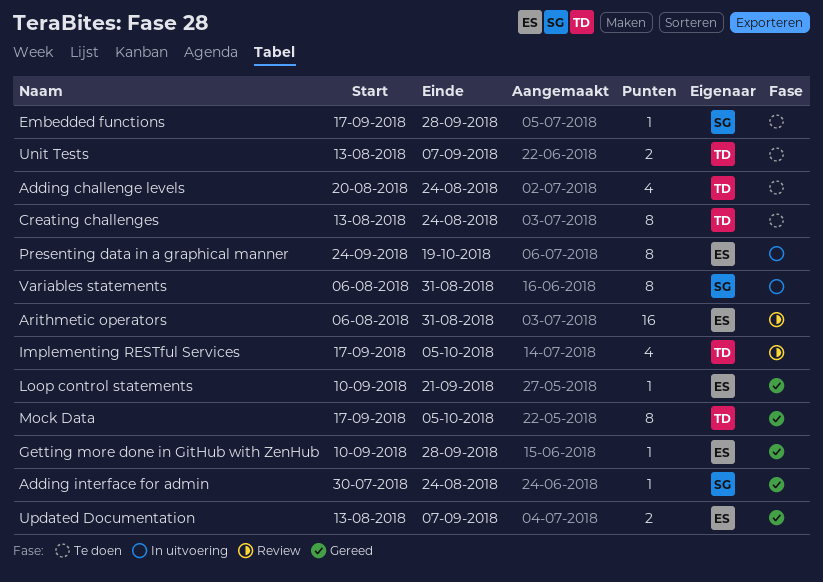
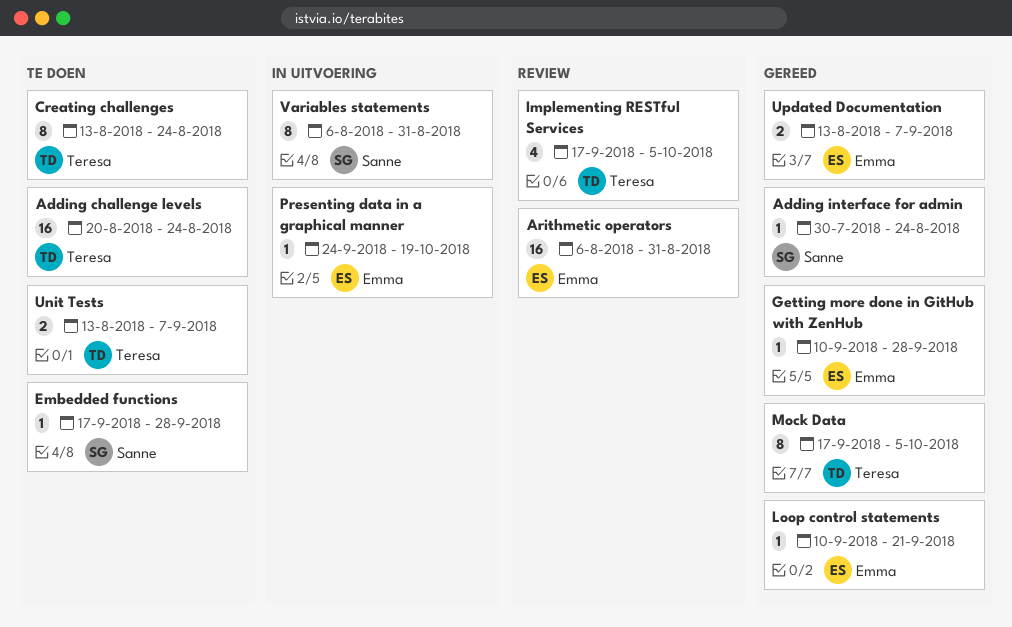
Adding challenge levels, estimate: 4 -> 16
Presenting data in a graphical manner, estimate: 8 -> 1

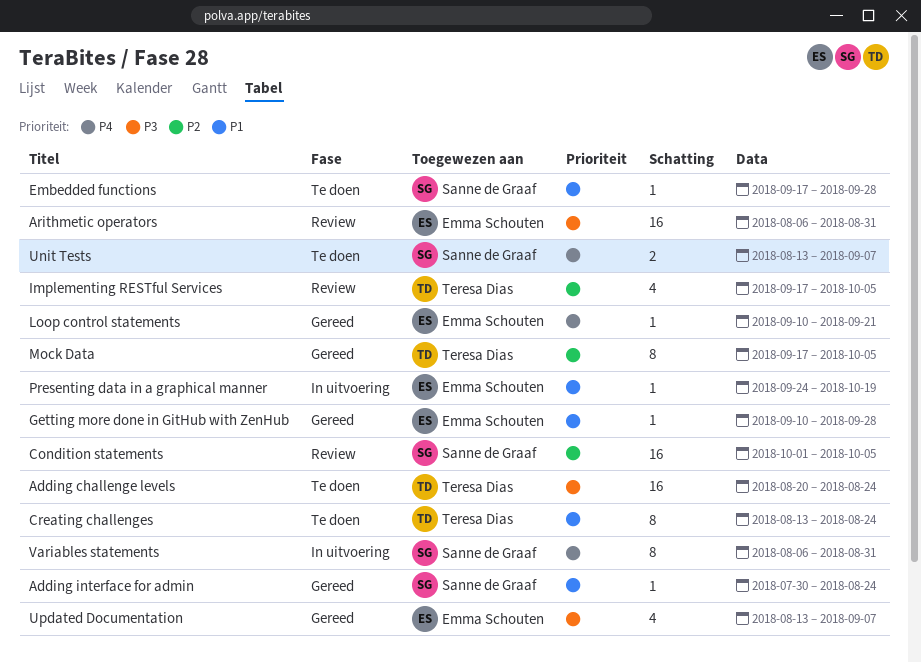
Condition statements: none -> present
Unit Tests, owner: Teresa Dias -> Sanne de Graaf
Updated Documentation, estimate: 2 -> 4

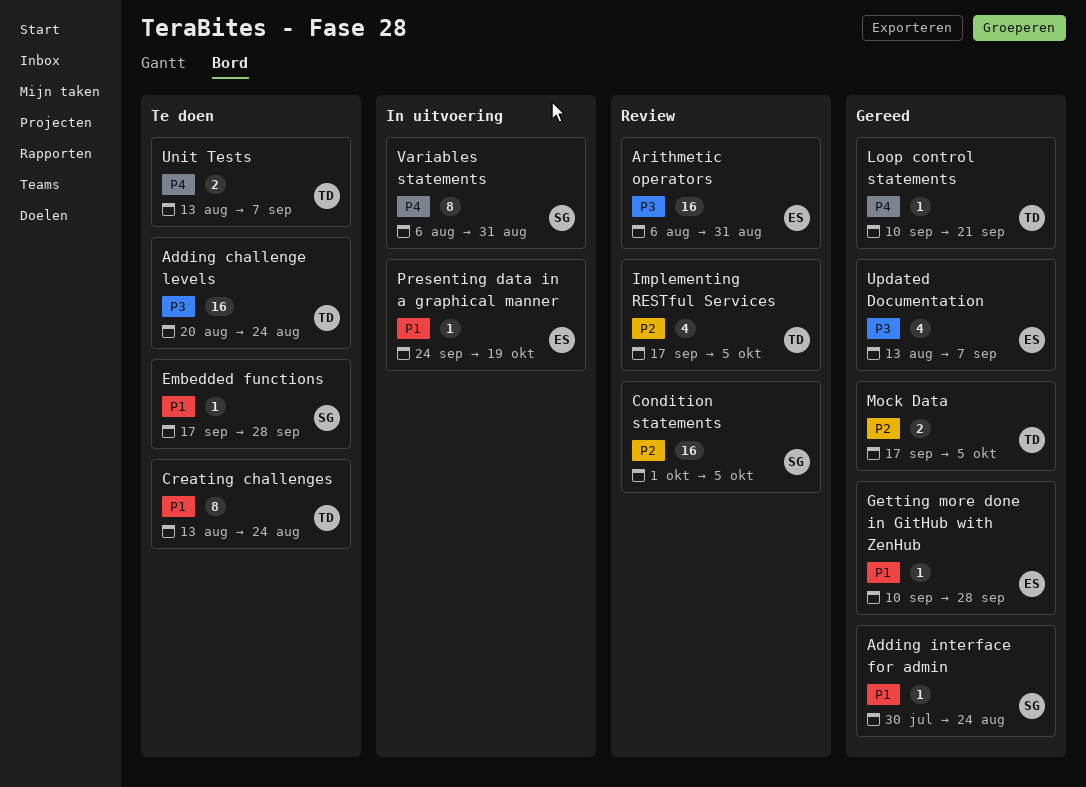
Loop control statements, owner: Emma Schouten -> Teresa Dias
Mock Data, estimate: 8 -> 2
Unit Tests, owner: Sanne de Graaf -> Teresa Dias

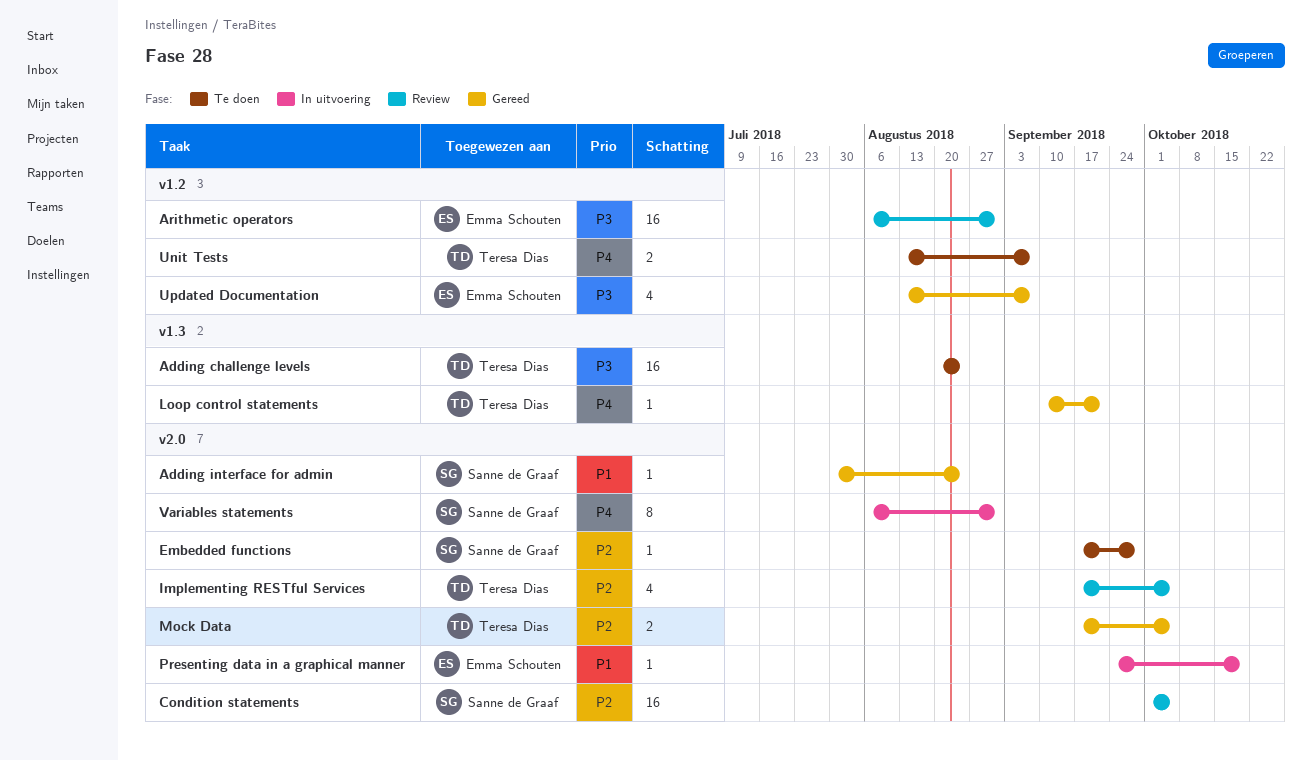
Creating challenges: present -> none
Embedded functions, priority: P1 -> P2
Getting more done in GitHub with ZenHub: present -> none

